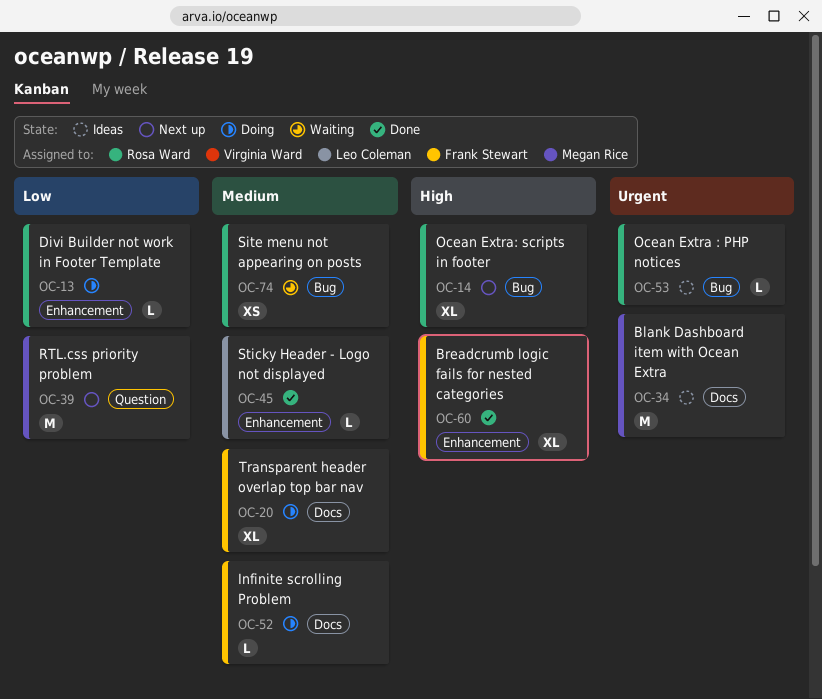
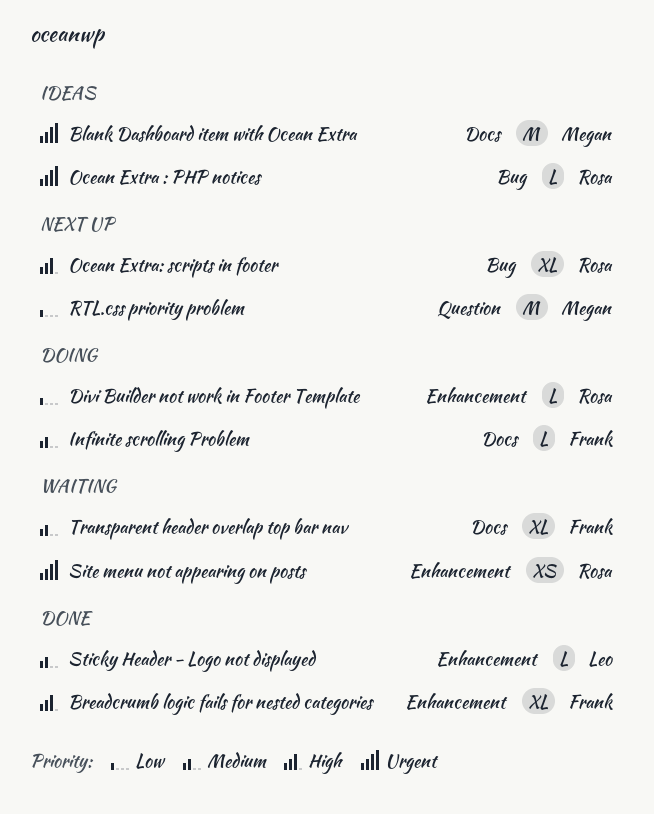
Site menu not appearing on posts, priority: Medium -> Urgent
Site menu not appearing on posts, label: Bug -> Enhancement
Transparent header overlap top bar nav, status: Doing -> Waiting

